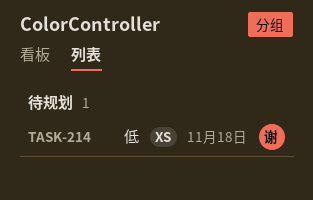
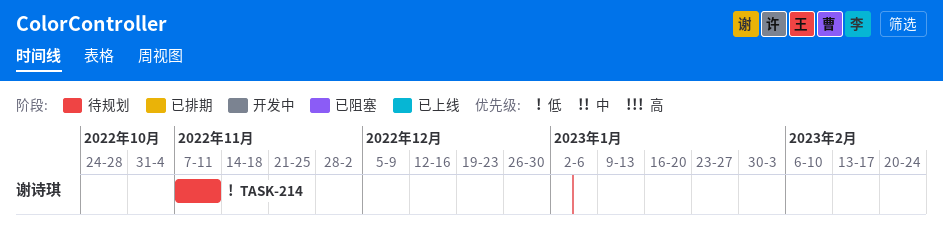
TASK-214, due: Nov 18 -> Nov 11

